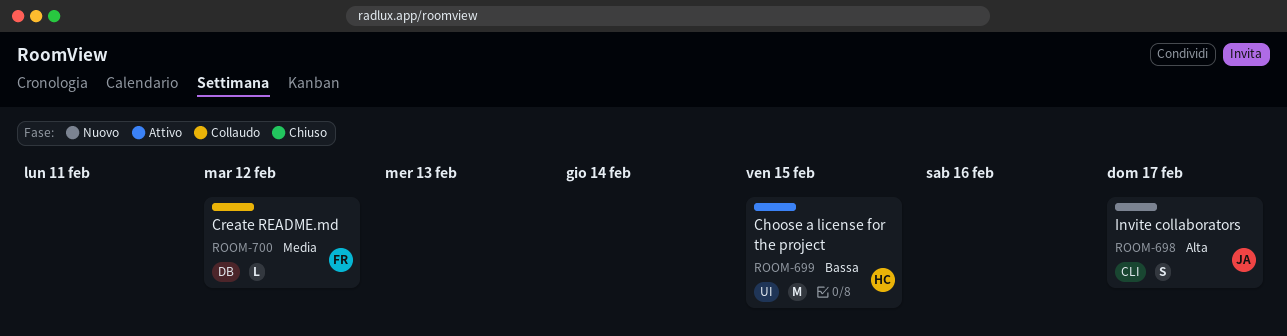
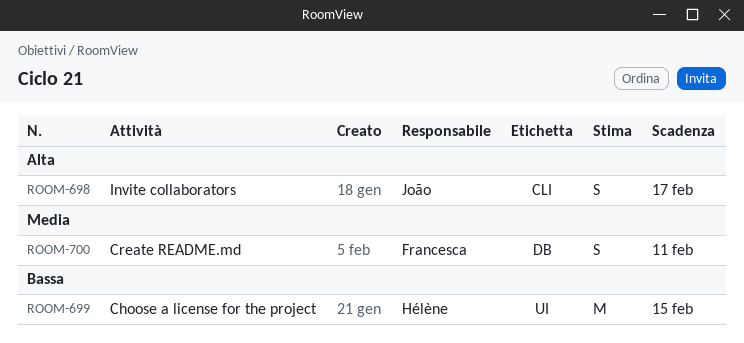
ROOM-700, estimate: L -> S
ROOM-700, due: Feb 12 -> Feb 11

